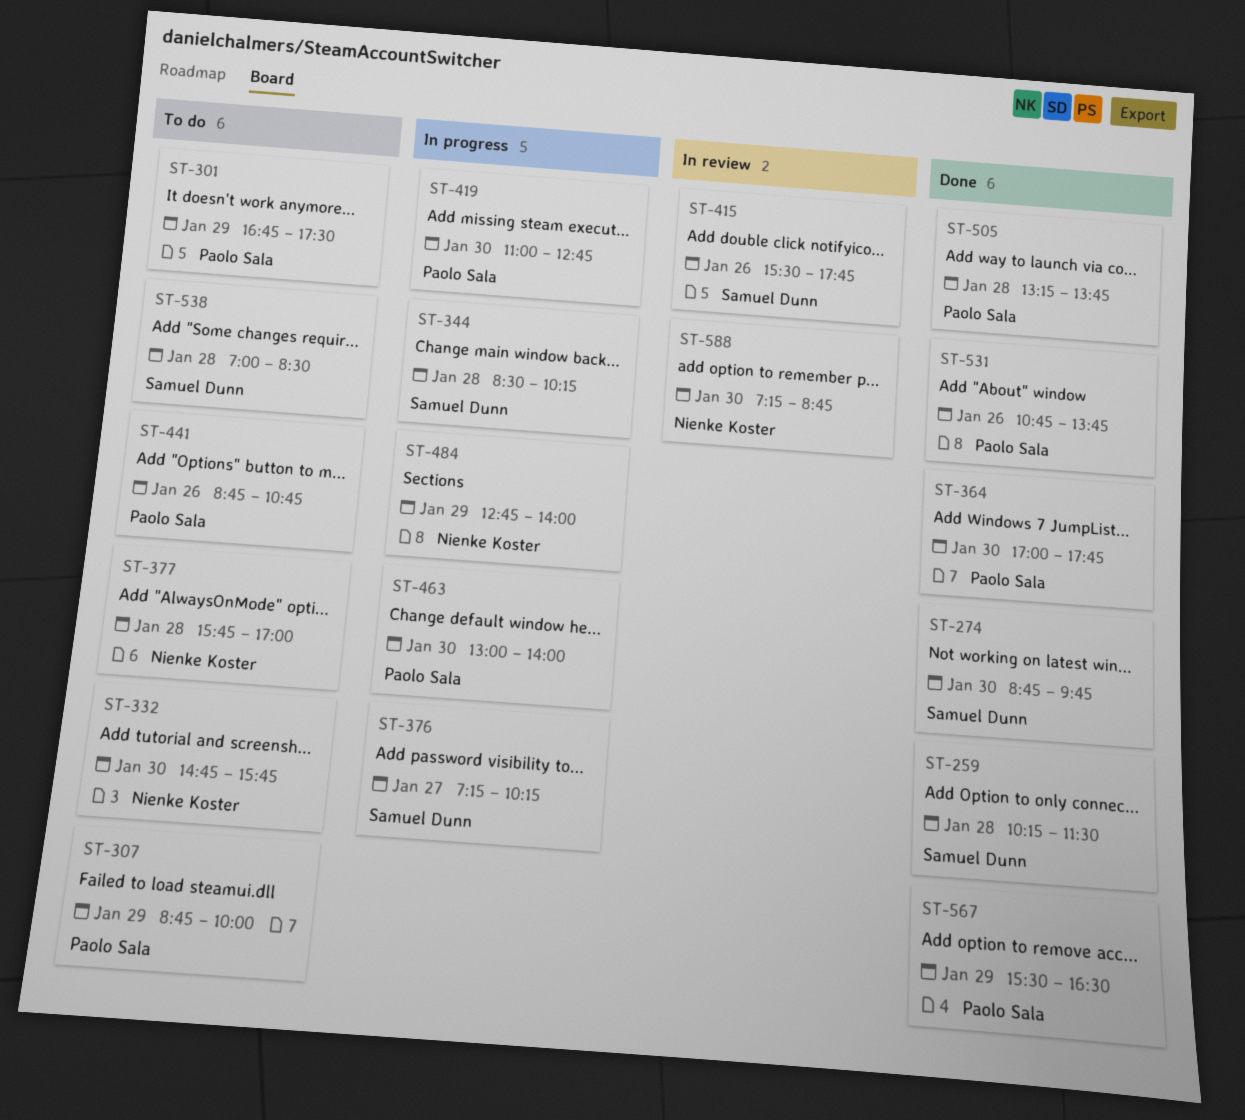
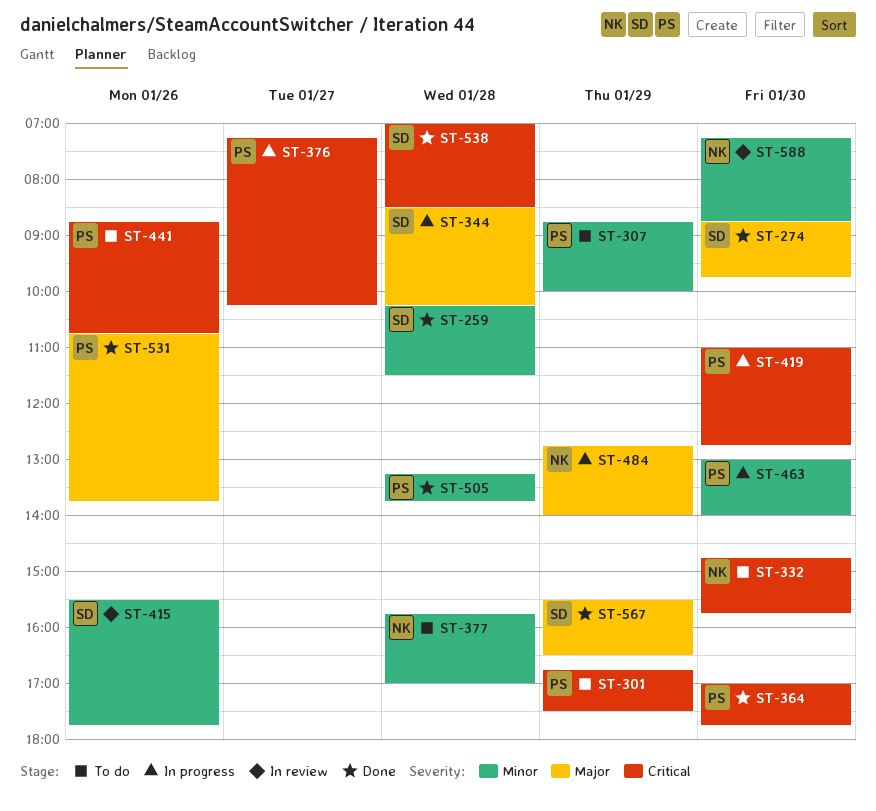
ST-376, owner: Samuel Dunn -> Paolo Sala
ST-538, status: To do -> Done
ST-567, owner: Paolo Sala -> Samuel Dunn

